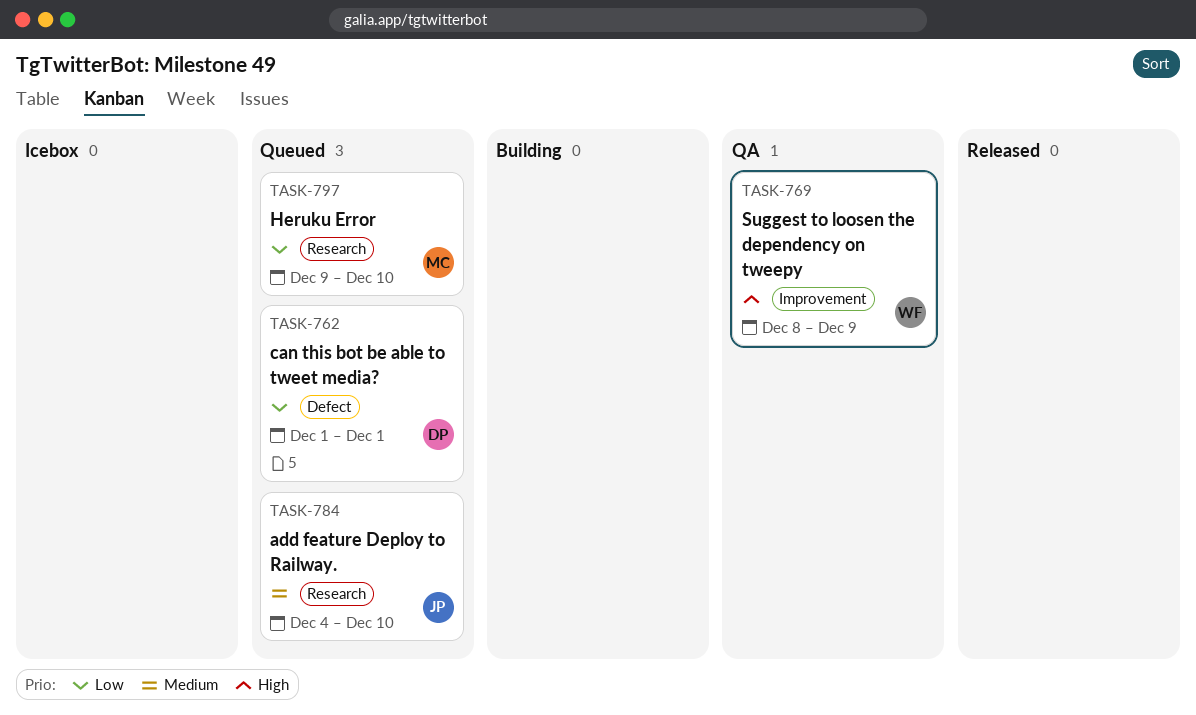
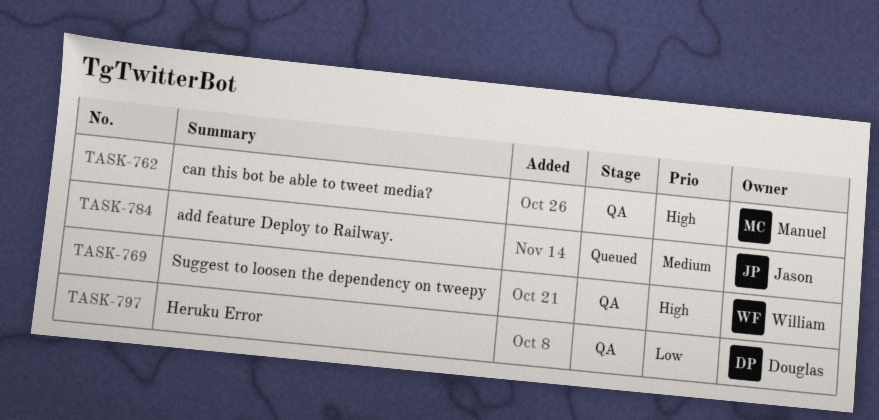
TASK-762, status: Queued -> QA
TASK-762, owner: Douglas -> Manuel
TASK-762, priority: Low -> High
TASK-797, status: Queued -> QA
TASK-797, owner: Manuel -> Douglas

